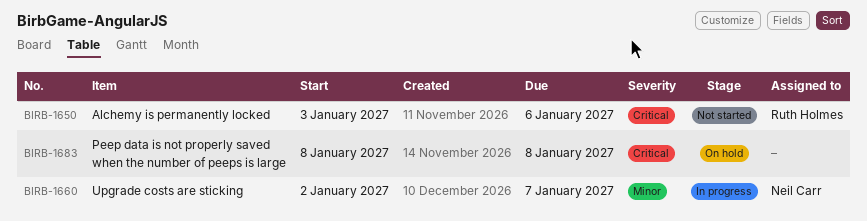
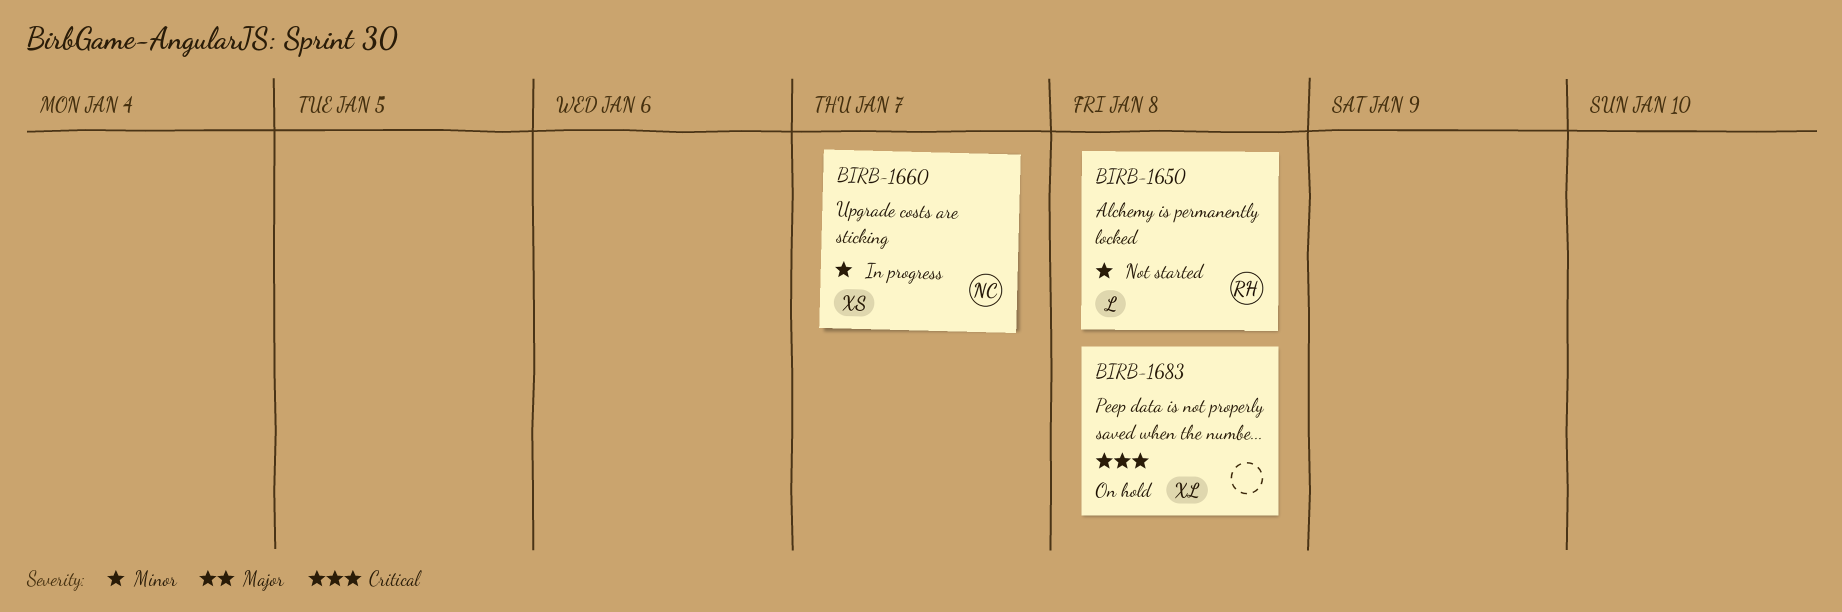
BIRB-1650, priority: Critical -> Minor
BIRB-1650, due: Jan 6 -> Jan 8

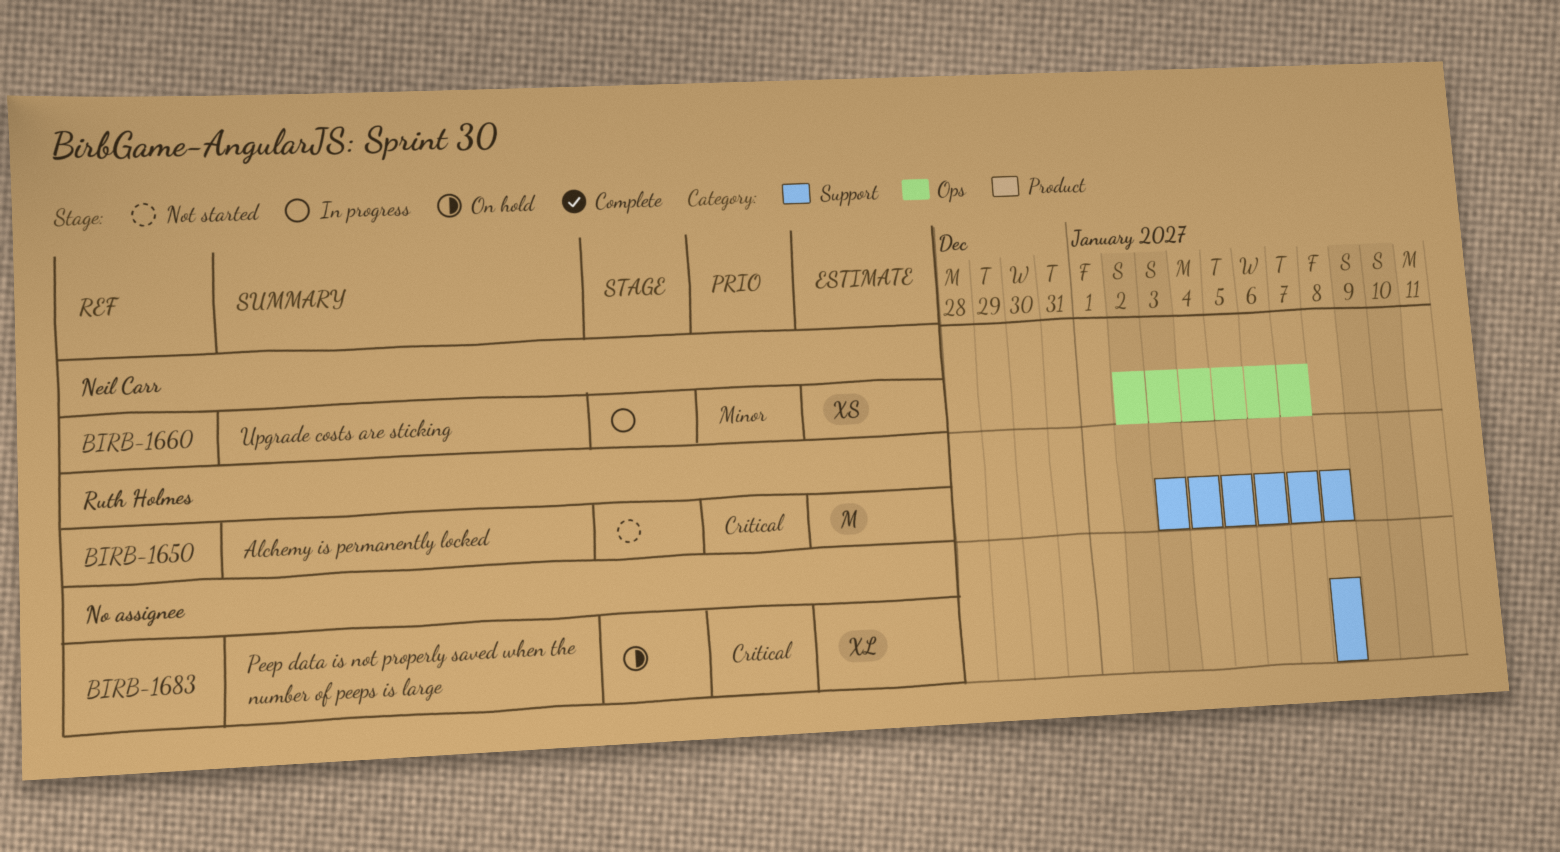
BIRB-1650, priority: Minor -> Critical
BIRB-1650, estimate: L -> M

